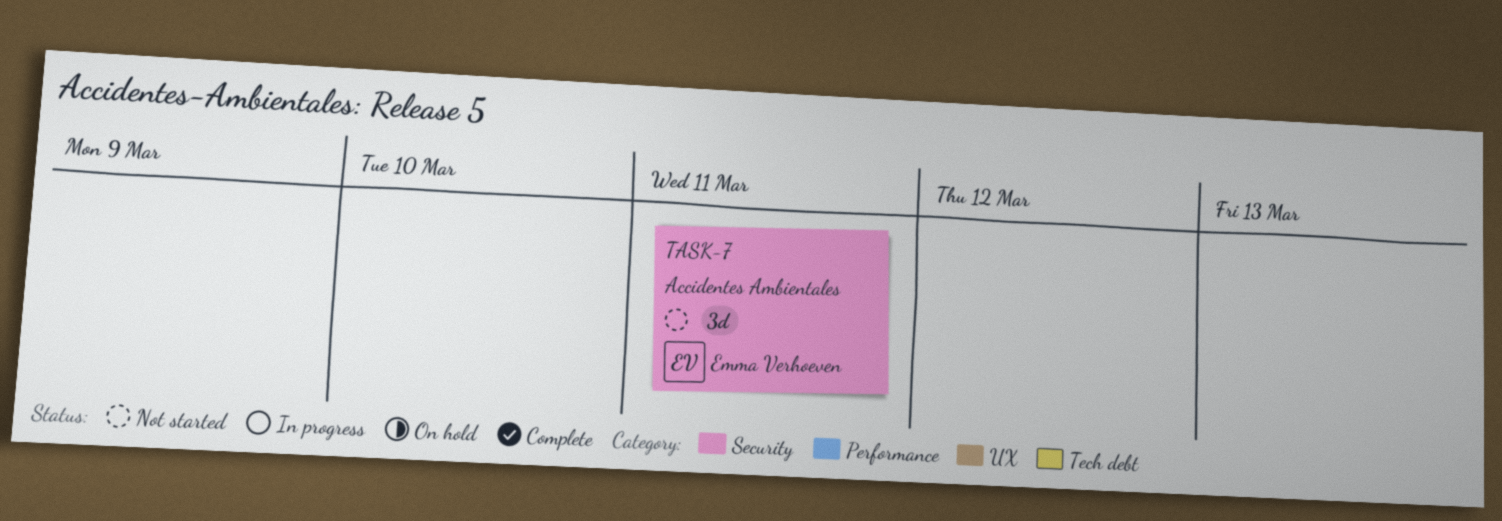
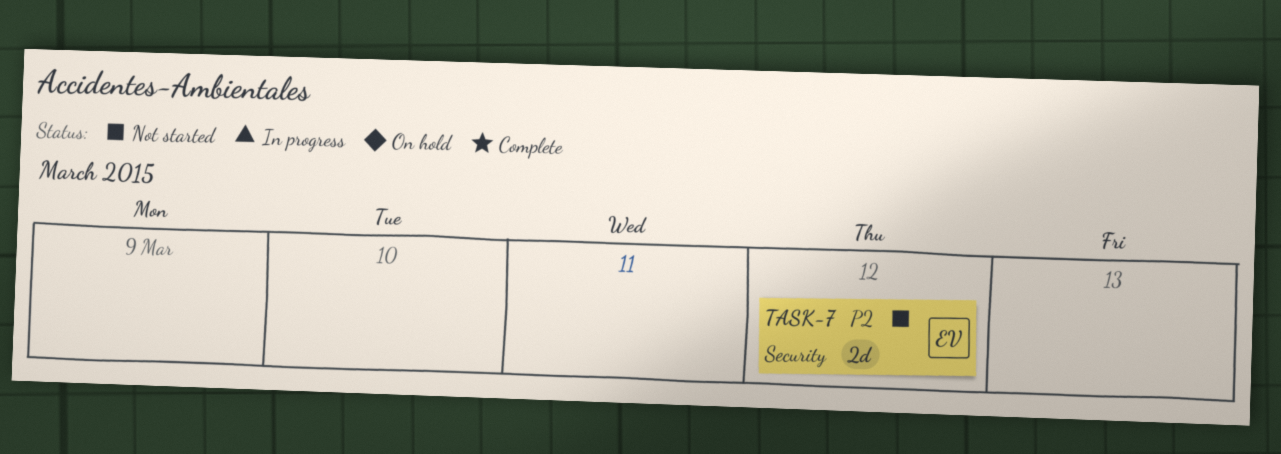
TASK-7, estimate: 3d -> 2d
TASK-7, due: Mar 11 -> Mar 12

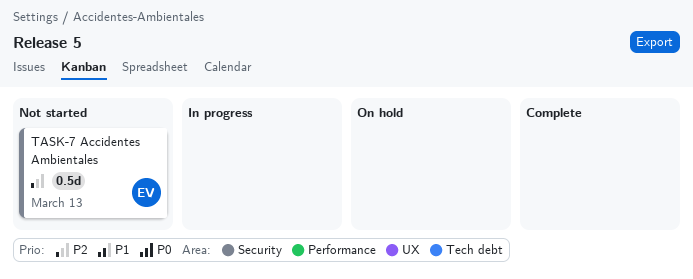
TASK-7, estimate: 2d -> 0.5d
TASK-7, due: Mar 12 -> Mar 13

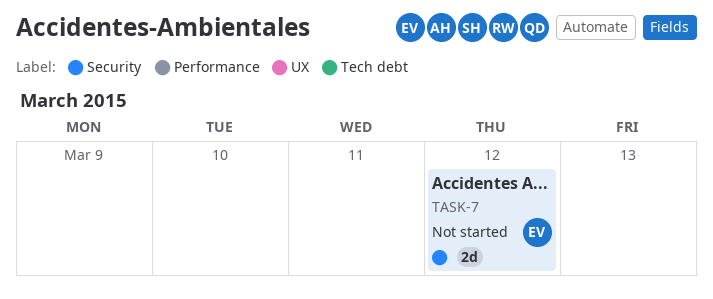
TASK-7, estimate: 0.5d -> 2d
TASK-7, due: Mar 13 -> Mar 12

